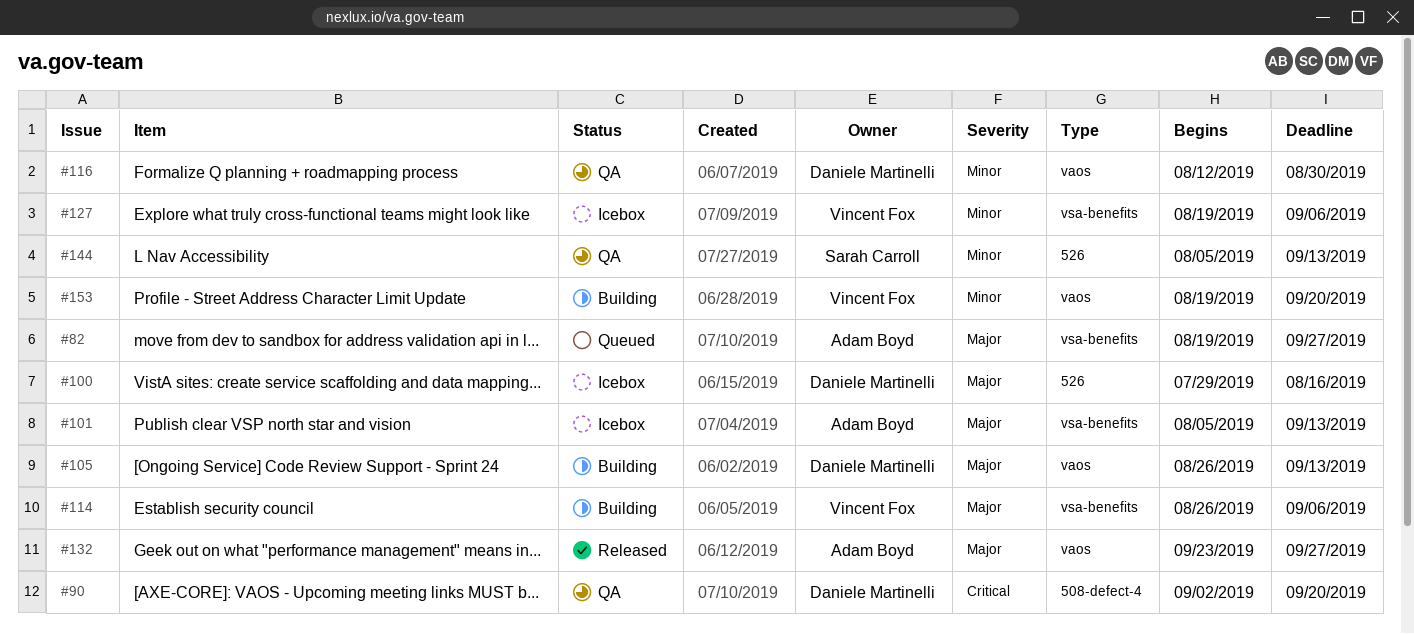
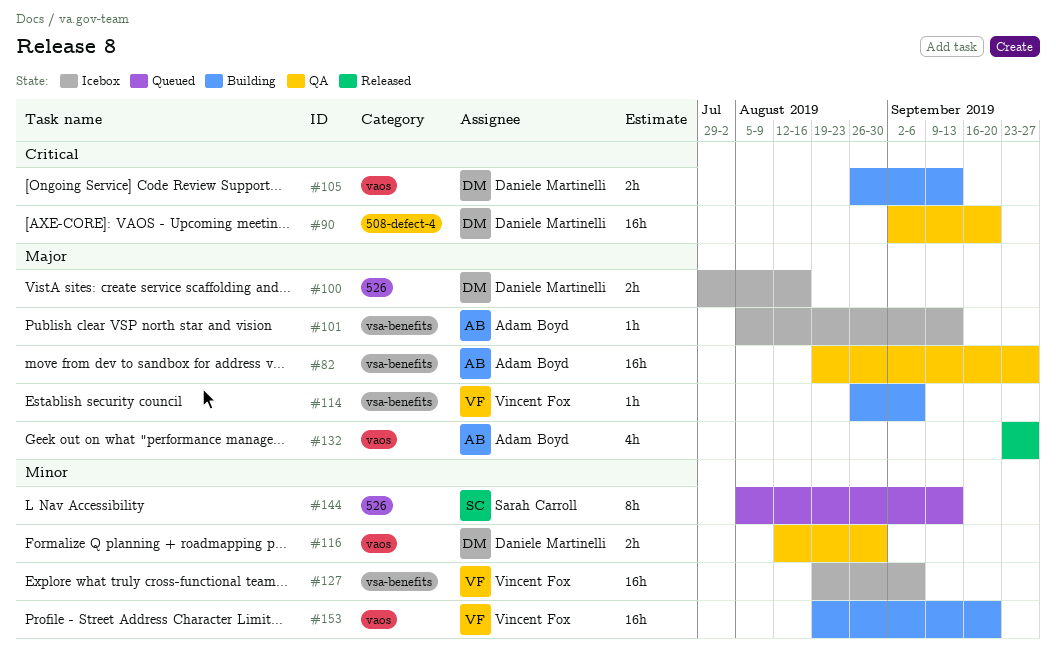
#82, status: Queued -> QA
#105, priority: Major -> Critical
#144, status: QA -> Queued

